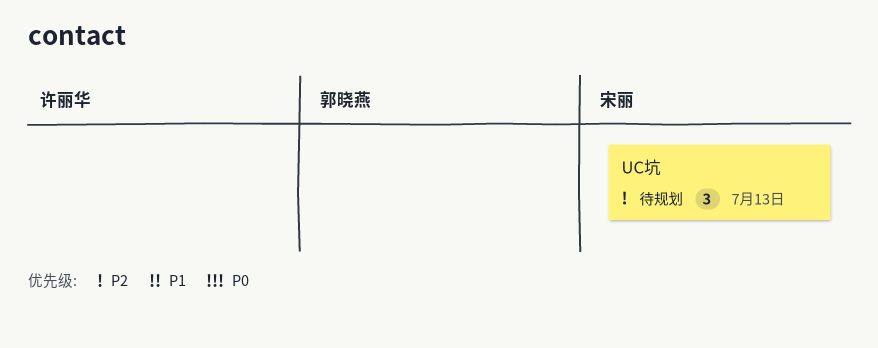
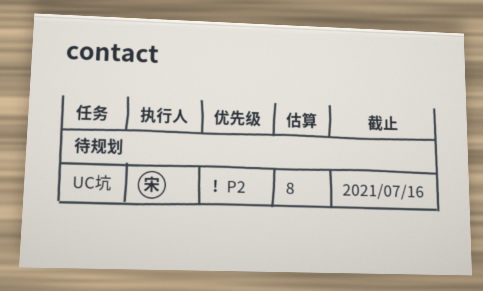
UC坑, estimate: 3 -> 8
UC坑, due: Jul 13 -> Jul 16

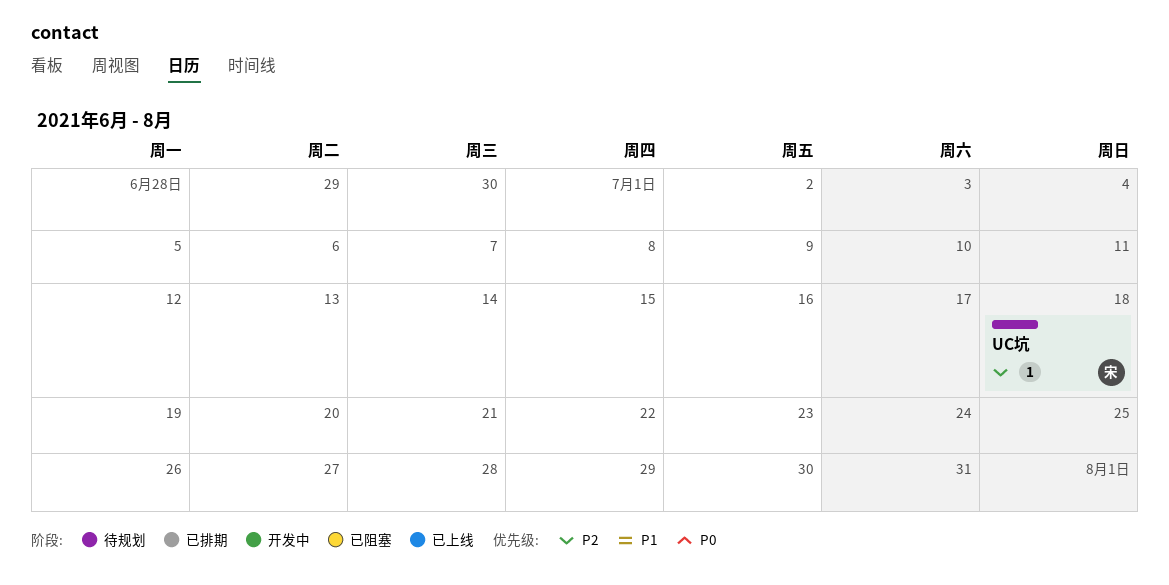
UC坑, estimate: 8 -> 1
UC坑, due: Jul 16 -> Jul 18

